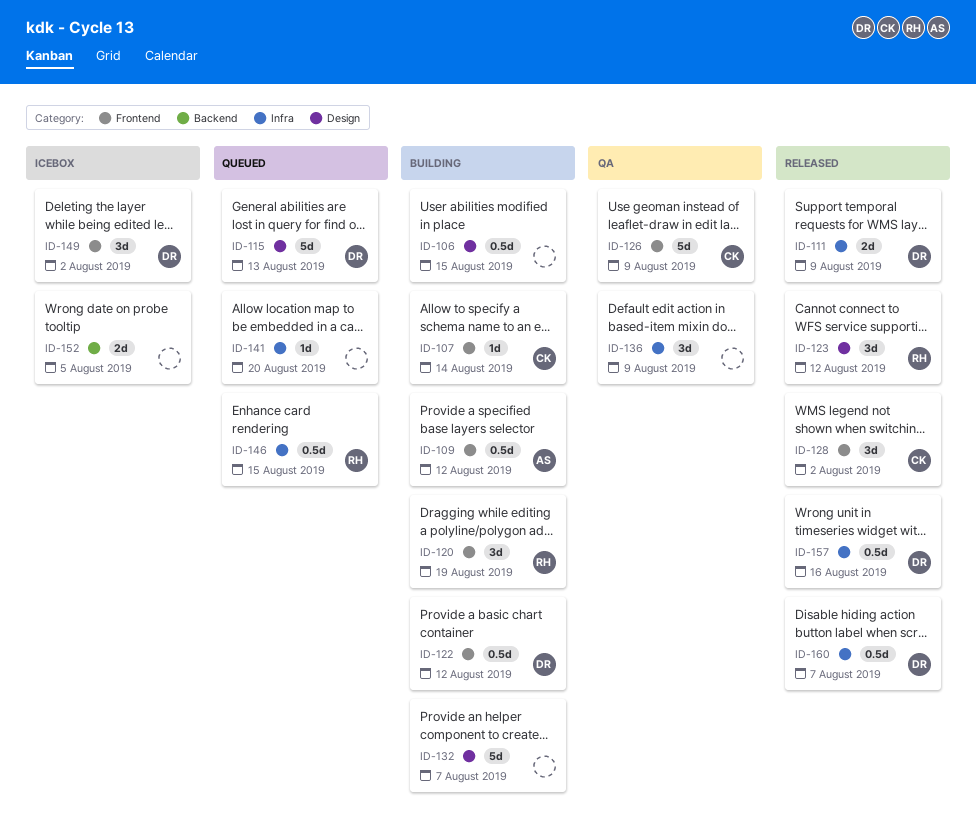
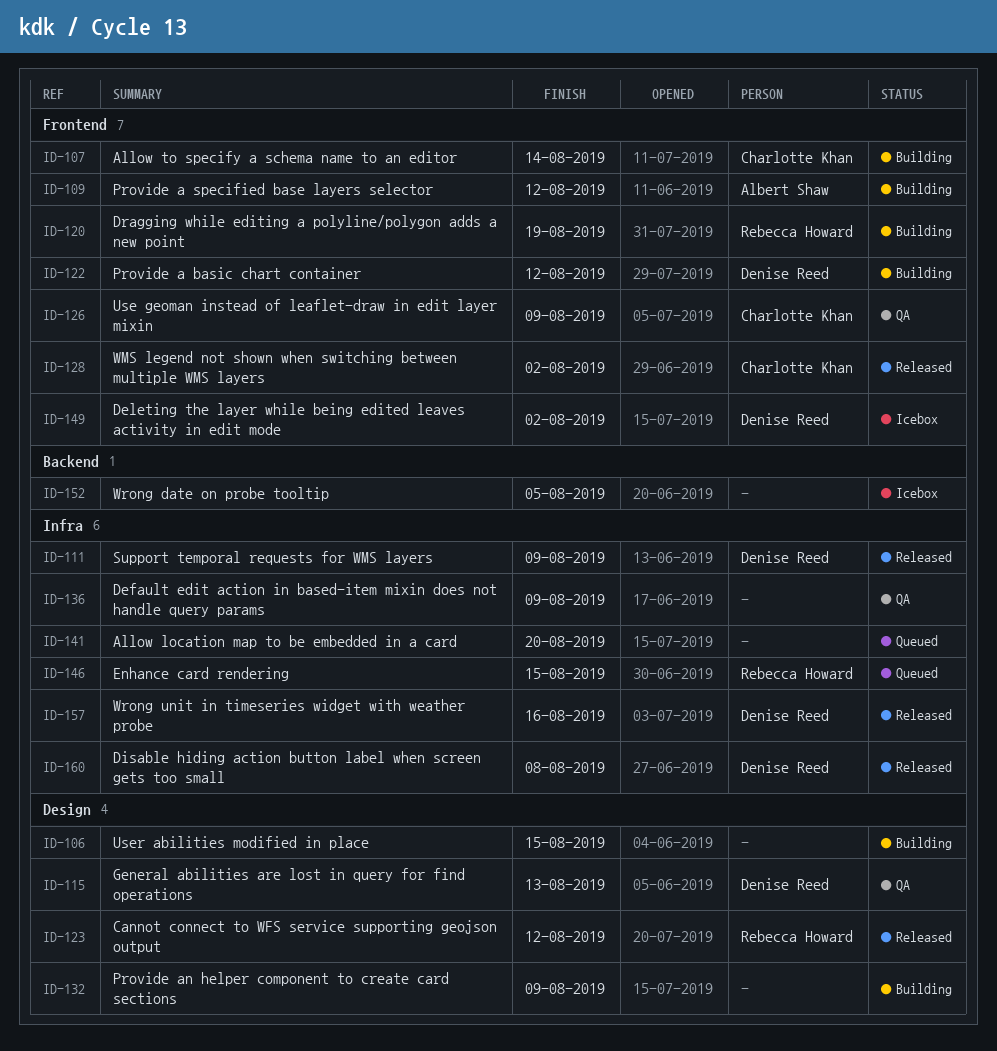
ID-115, status: Queued -> QA
ID-132, due: Aug 7 -> Aug 9
ID-160, due: Aug 7 -> Aug 8

